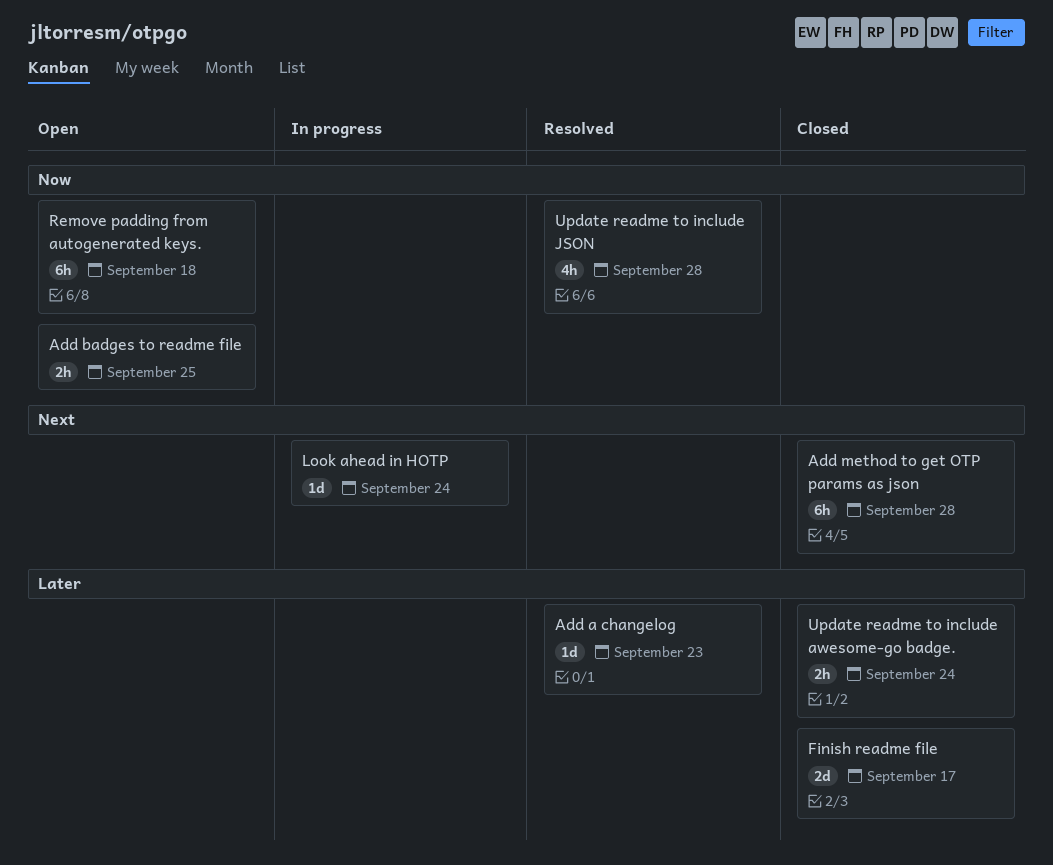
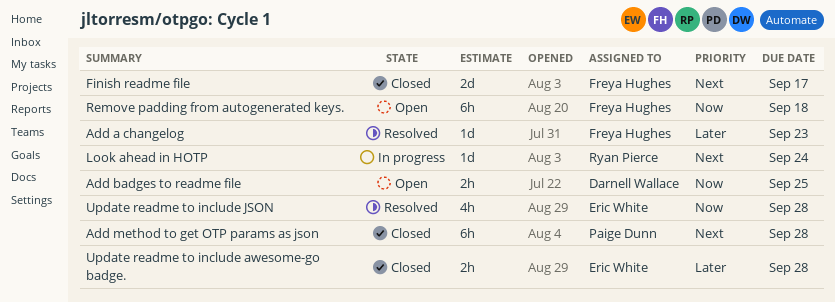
Finish readme file, priority: Later -> Next
Update readme to include awesome-go badge., due: Sep 24 -> Sep 28

